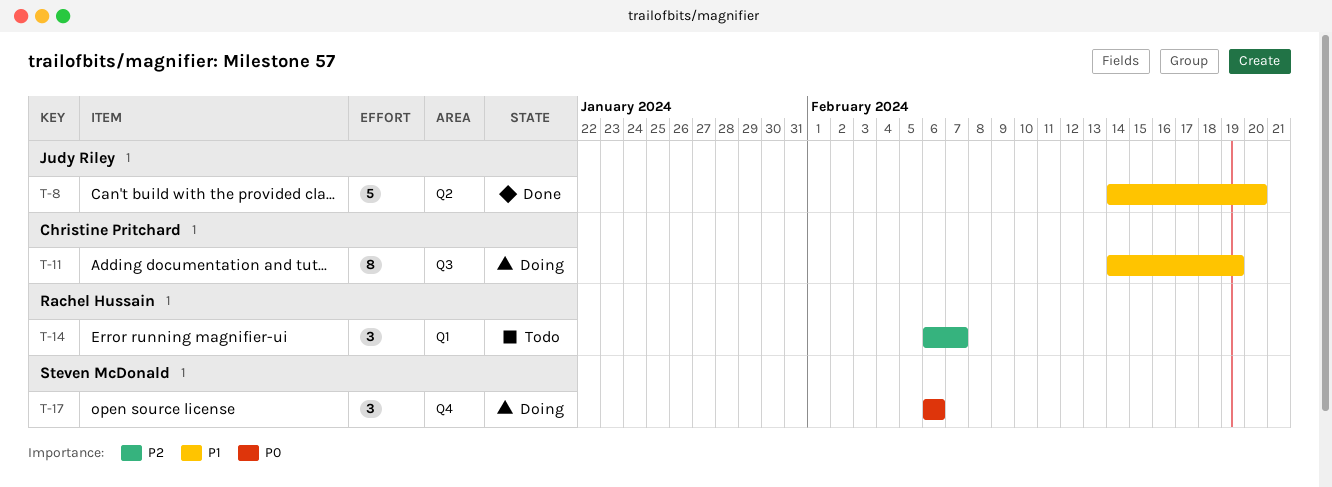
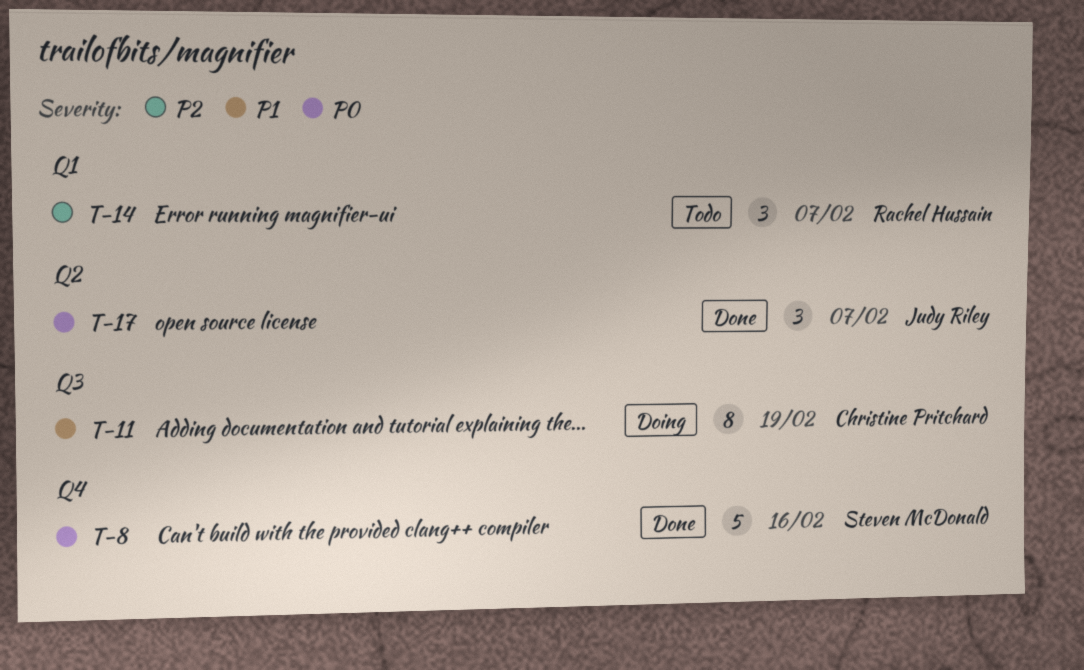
T-8, owner: Judy Riley -> Steven McDonald
T-8, priority: P1 -> P0
T-8, label: Q2 -> Q4
T-8, due: Feb 20 -> Feb 16
T-17, status: Doing -> Done
T-17, owner: Steven McDonald -> Judy Riley
T-17, label: Q4 -> Q2
T-17, due: Feb 6 -> Feb 7

